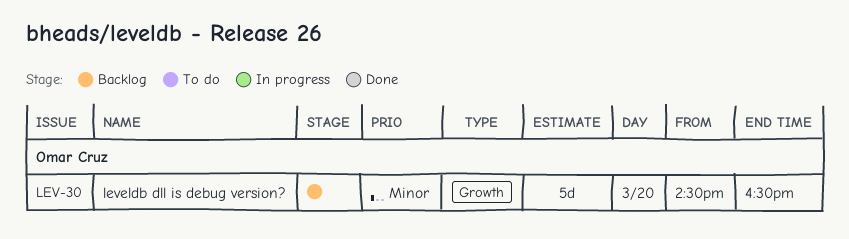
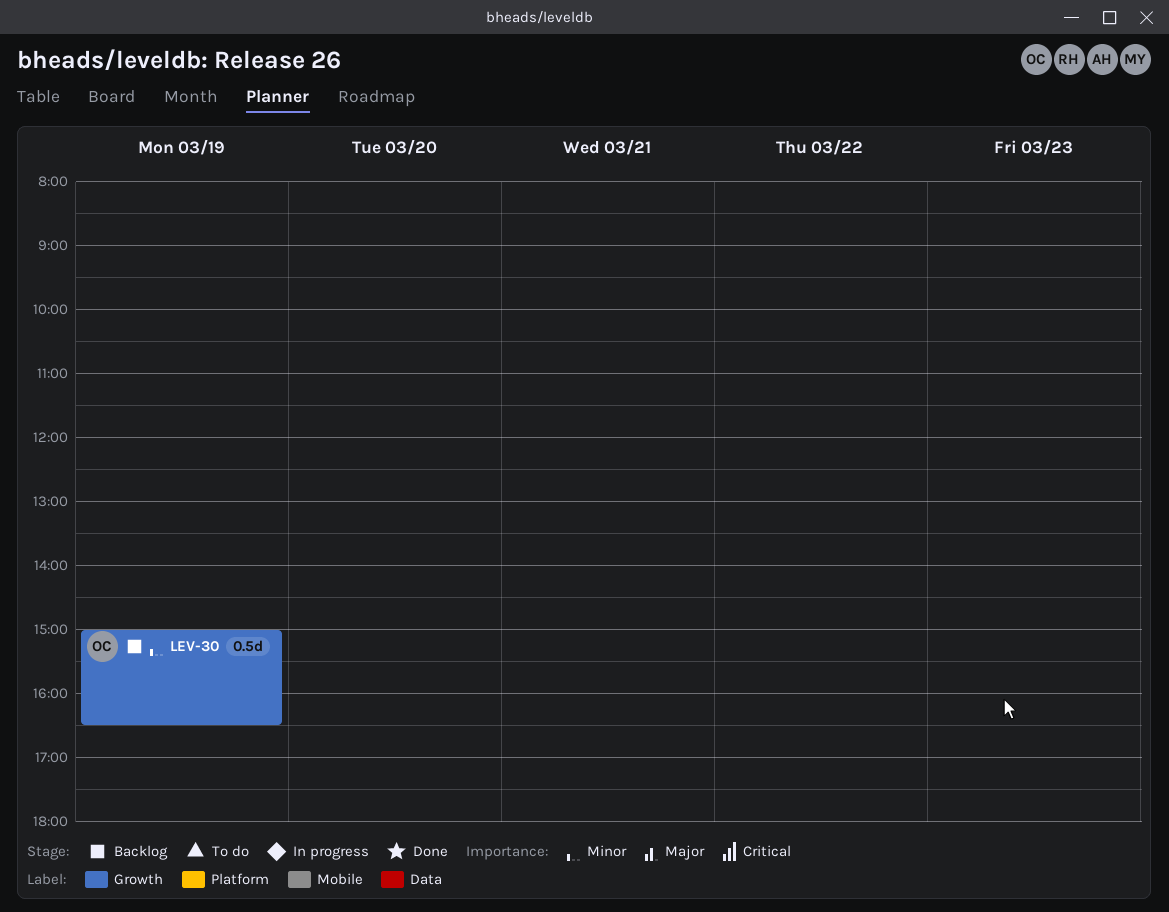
LEV-30, estimate: 5d -> 0.5d
LEV-30, day: Mar 20 -> Mar 19
LEV-30, begins: 14:30 -> 15:00

